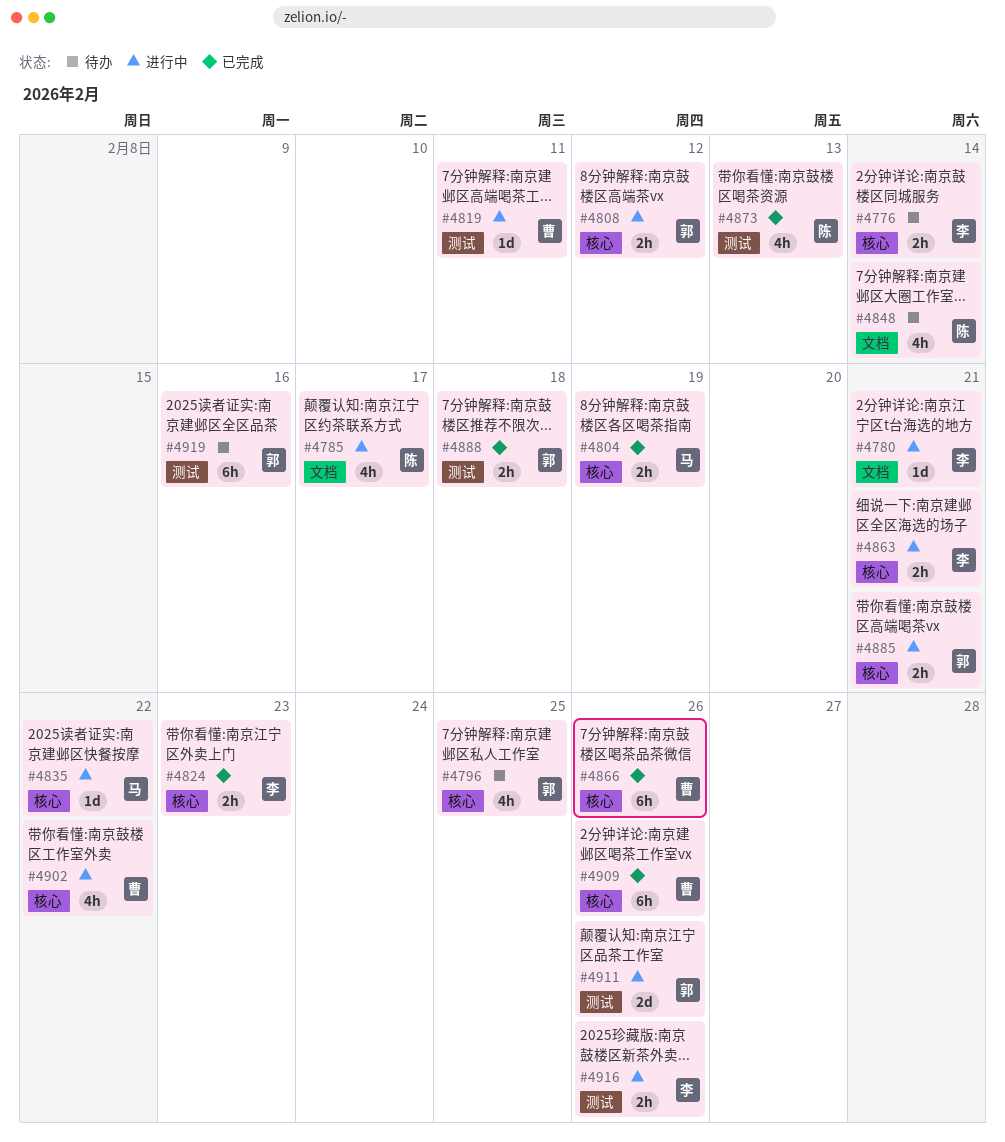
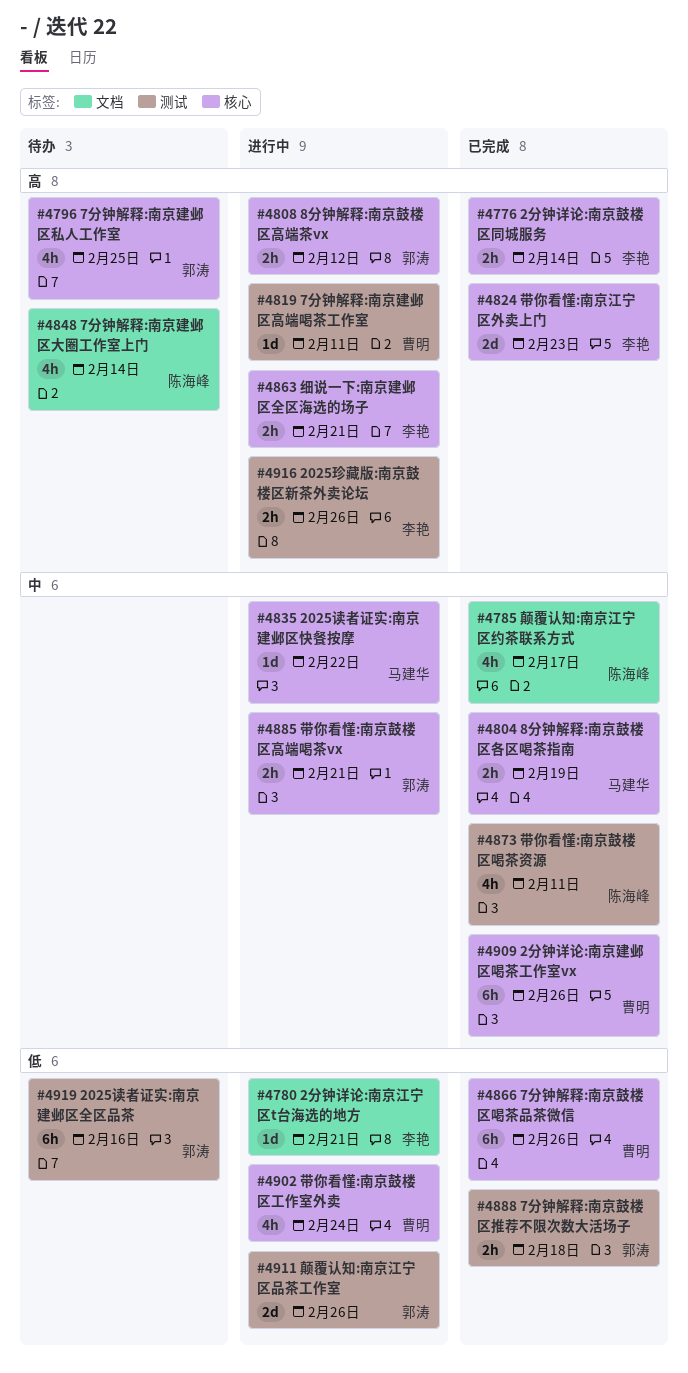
#4776, status: 待办 -> 已完成
#4785, status: 进行中 -> 已完成
#4824, estimate: 2h -> 2d
#4873, due: Feb 13 -> Feb 11
#4902, due: Feb 22 -> Feb 24

